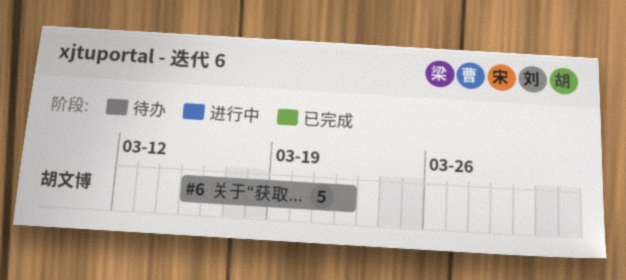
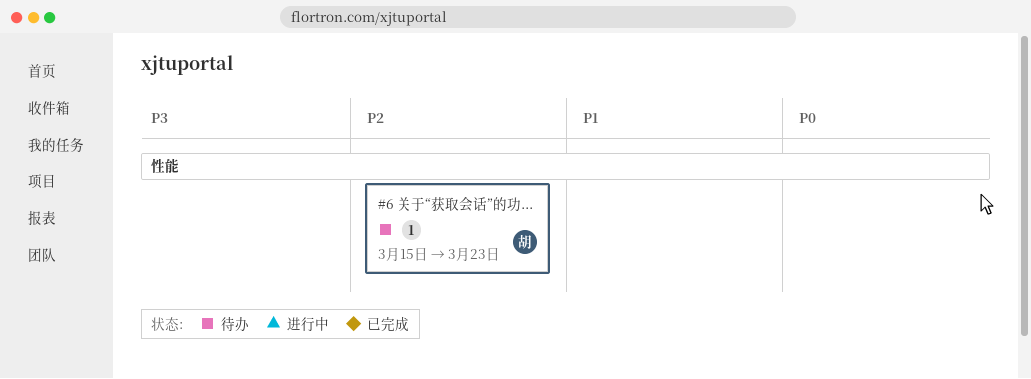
#6, estimate: 5 -> 1
#6, due: Mar 22 -> Mar 23

